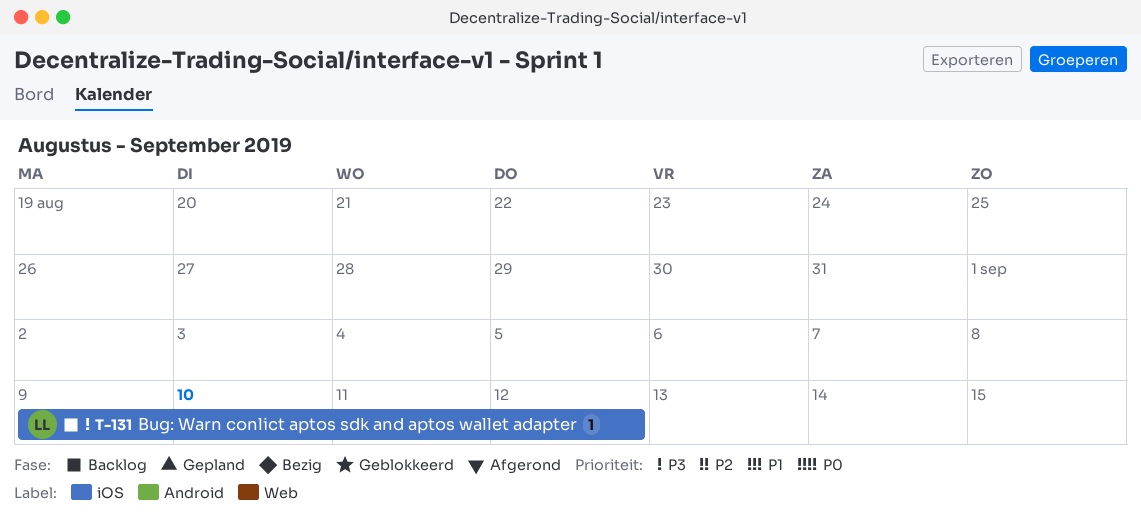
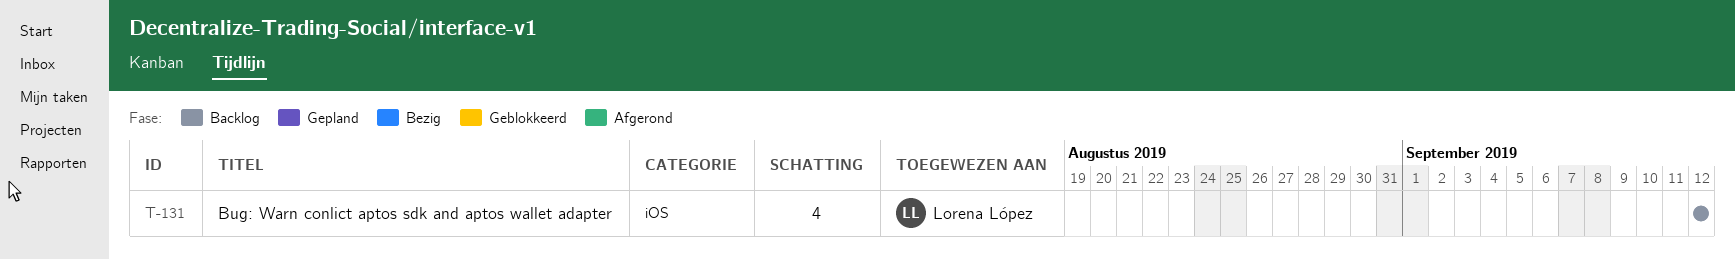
T-131, estimate: 1 -> 4
T-131, start: Sep 9 -> Sep 12

